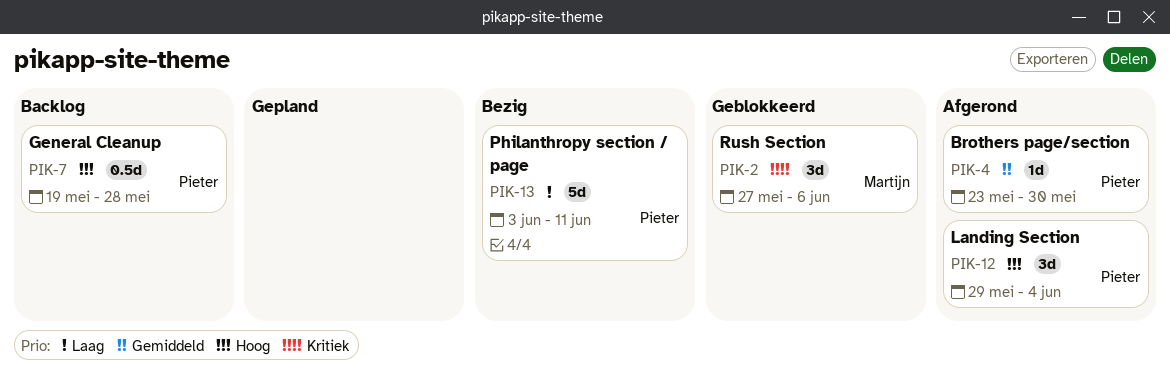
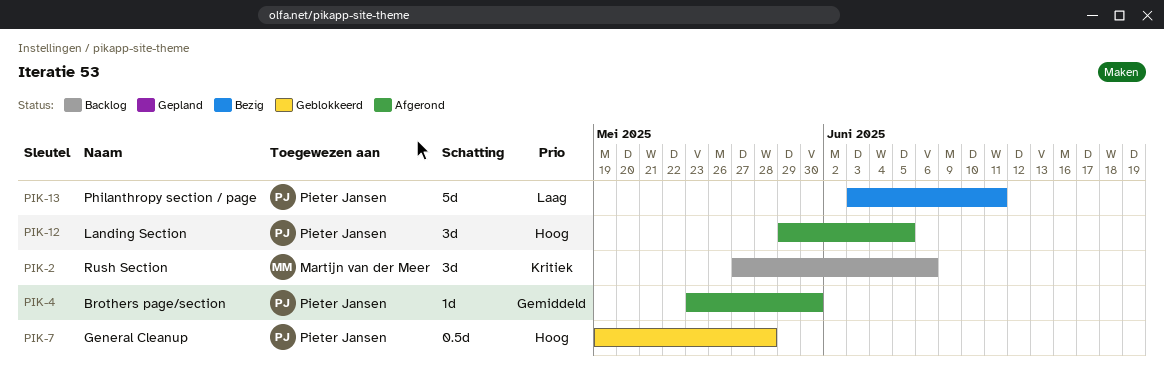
PIK-2, status: Geblokkeerd -> Backlog
PIK-7, status: Backlog -> Geblokkeerd
PIK-12, due: Jun 4 -> Jun 5

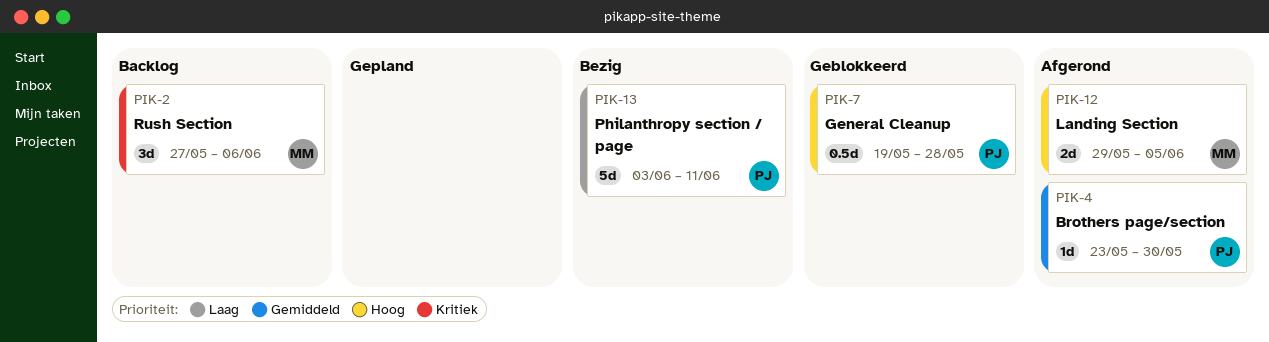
PIK-12, owner: Pieter Jansen -> Martijn van der Meer
PIK-12, estimate: 3d -> 2d

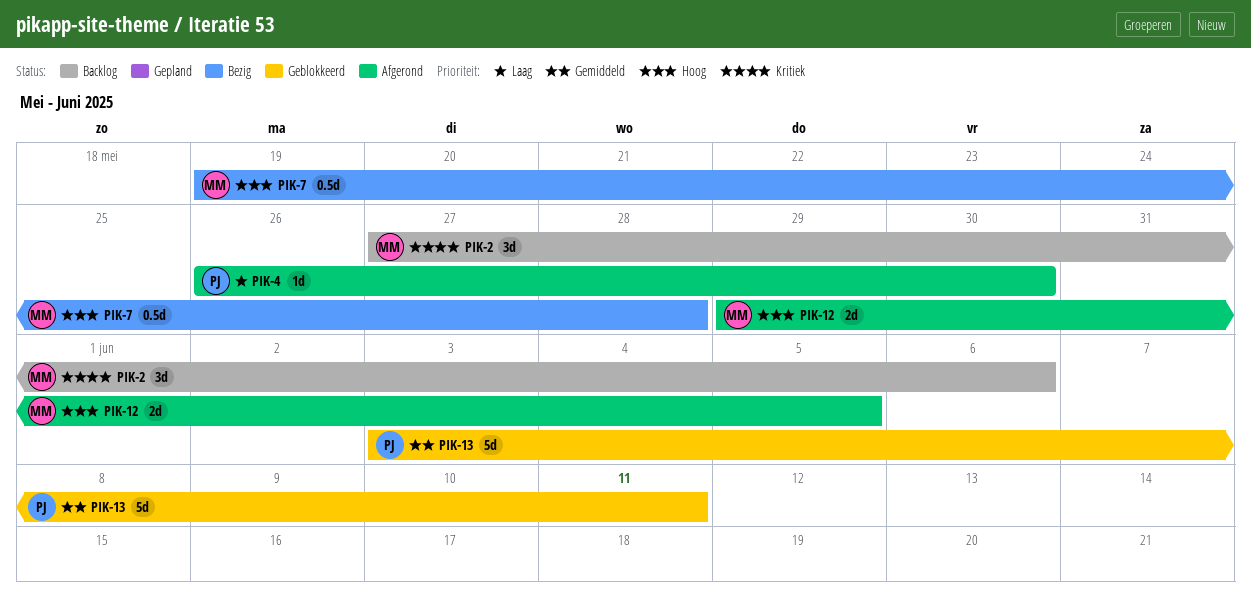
PIK-4, priority: Gemiddeld -> Laag
PIK-4, start: May 23 -> May 26
PIK-7, status: Geblokkeerd -> Bezig
PIK-7, owner: PJ -> MM
PIK-13, status: Bezig -> Geblokkeerd
PIK-13, priority: Laag -> Gemiddeld

